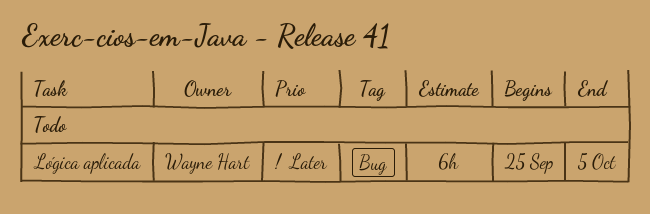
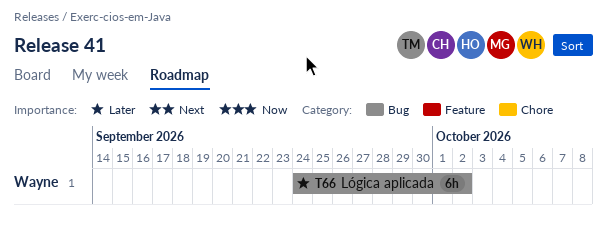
Lógica aplicada, start: Sep 25 -> Sep 24
Lógica aplicada, due: Oct 5 -> Oct 2

